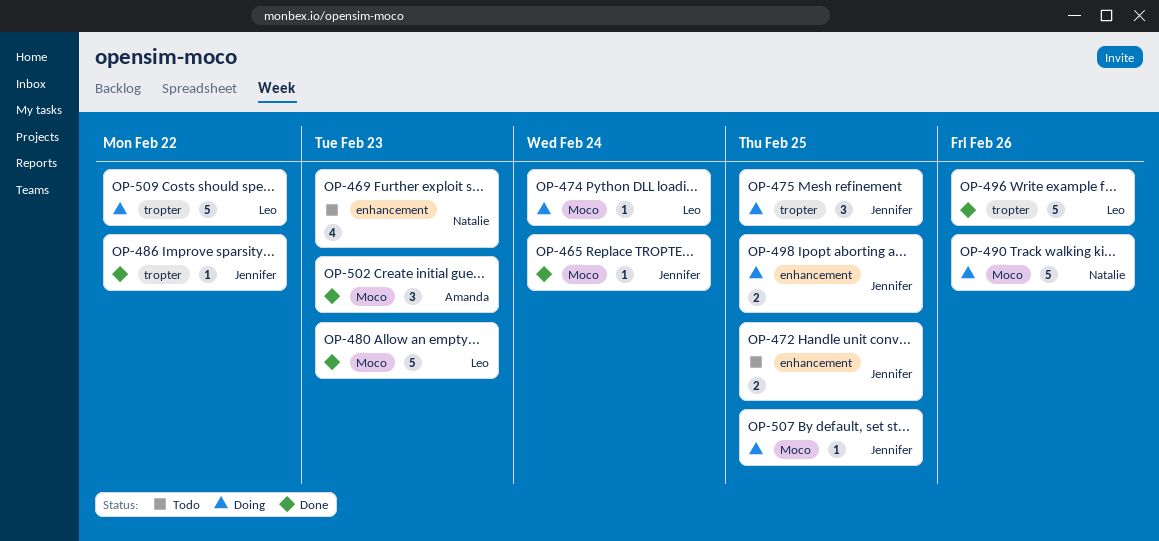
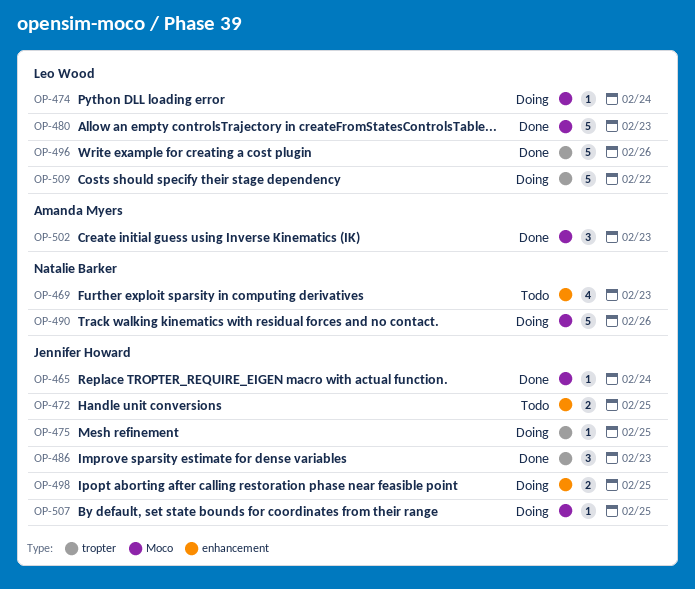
OP-475, estimate: 3 -> 1
OP-486, estimate: 1 -> 3
OP-486, due: Feb 22 -> Feb 23

